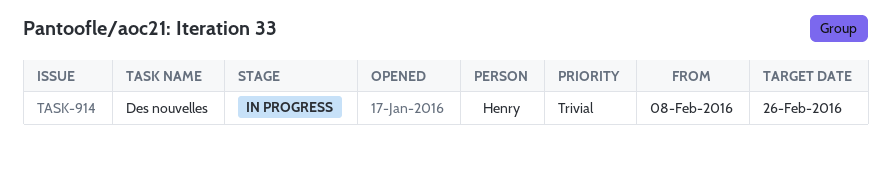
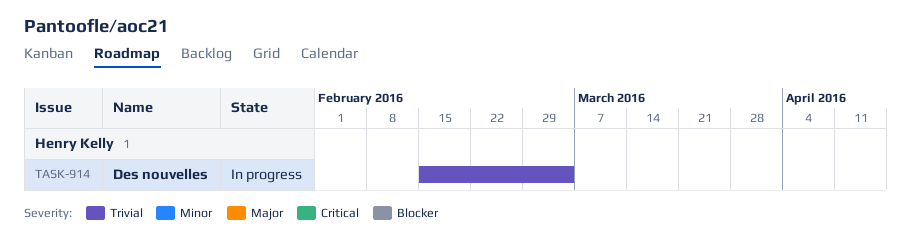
TASK-914, start: Feb 8 -> Feb 15
TASK-914, due: Feb 26 -> Mar 4

